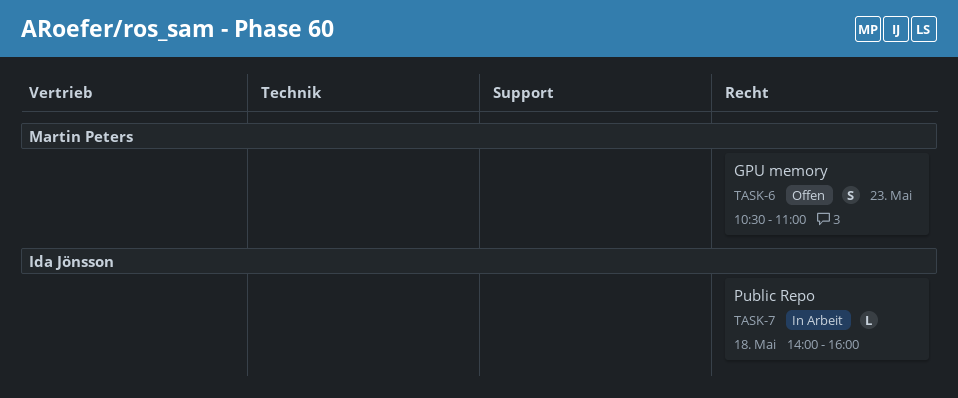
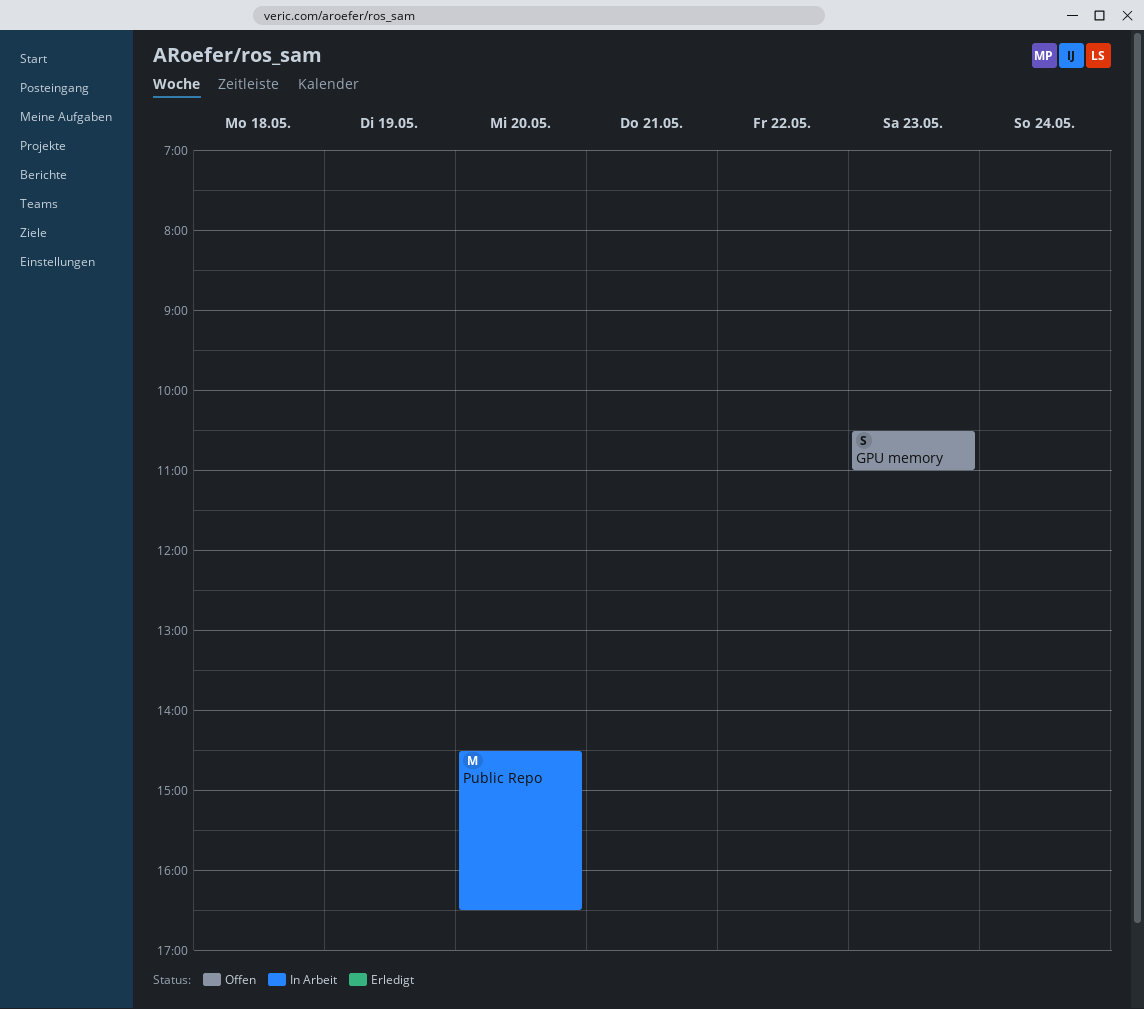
Public Repo, estimate: L -> M
Public Repo, day: May 18 -> May 20
Public Repo, begins: 14:00 -> 14:30
Public Repo, ends: 16:00 -> 16:30

